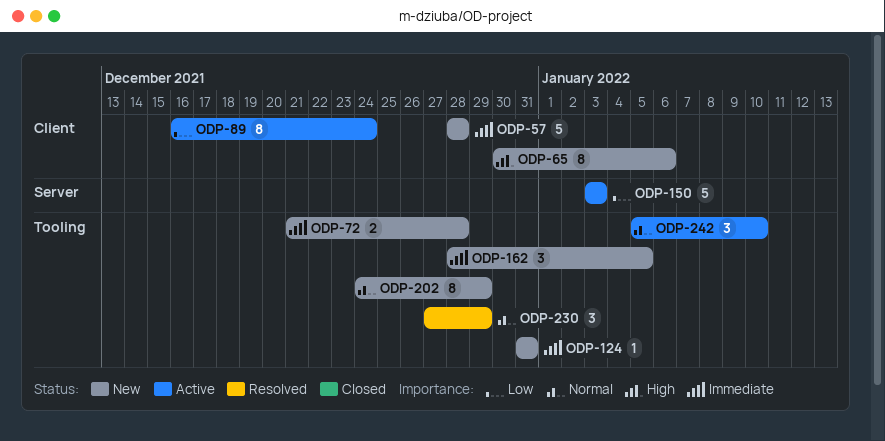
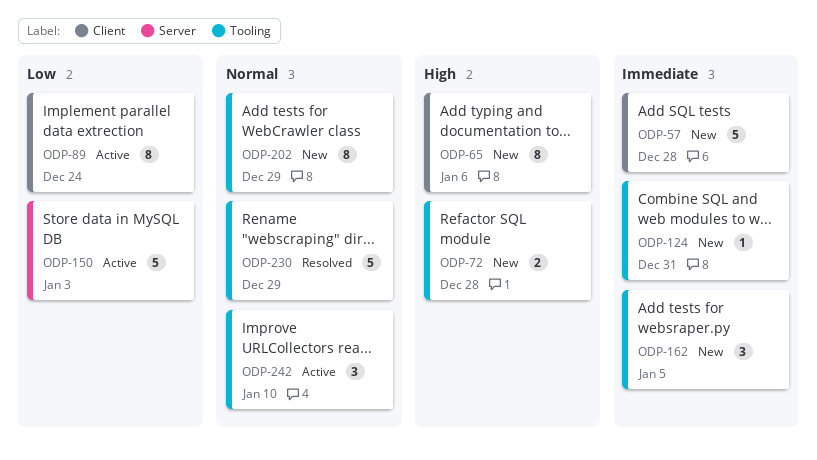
ODP-72, priority: Immediate -> High
ODP-230, estimate: 3 -> 5

